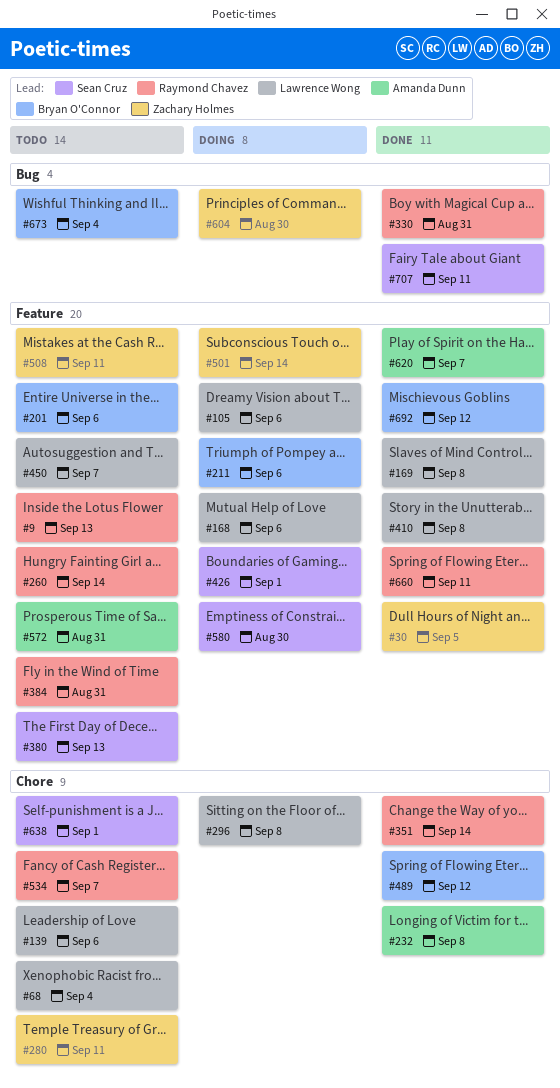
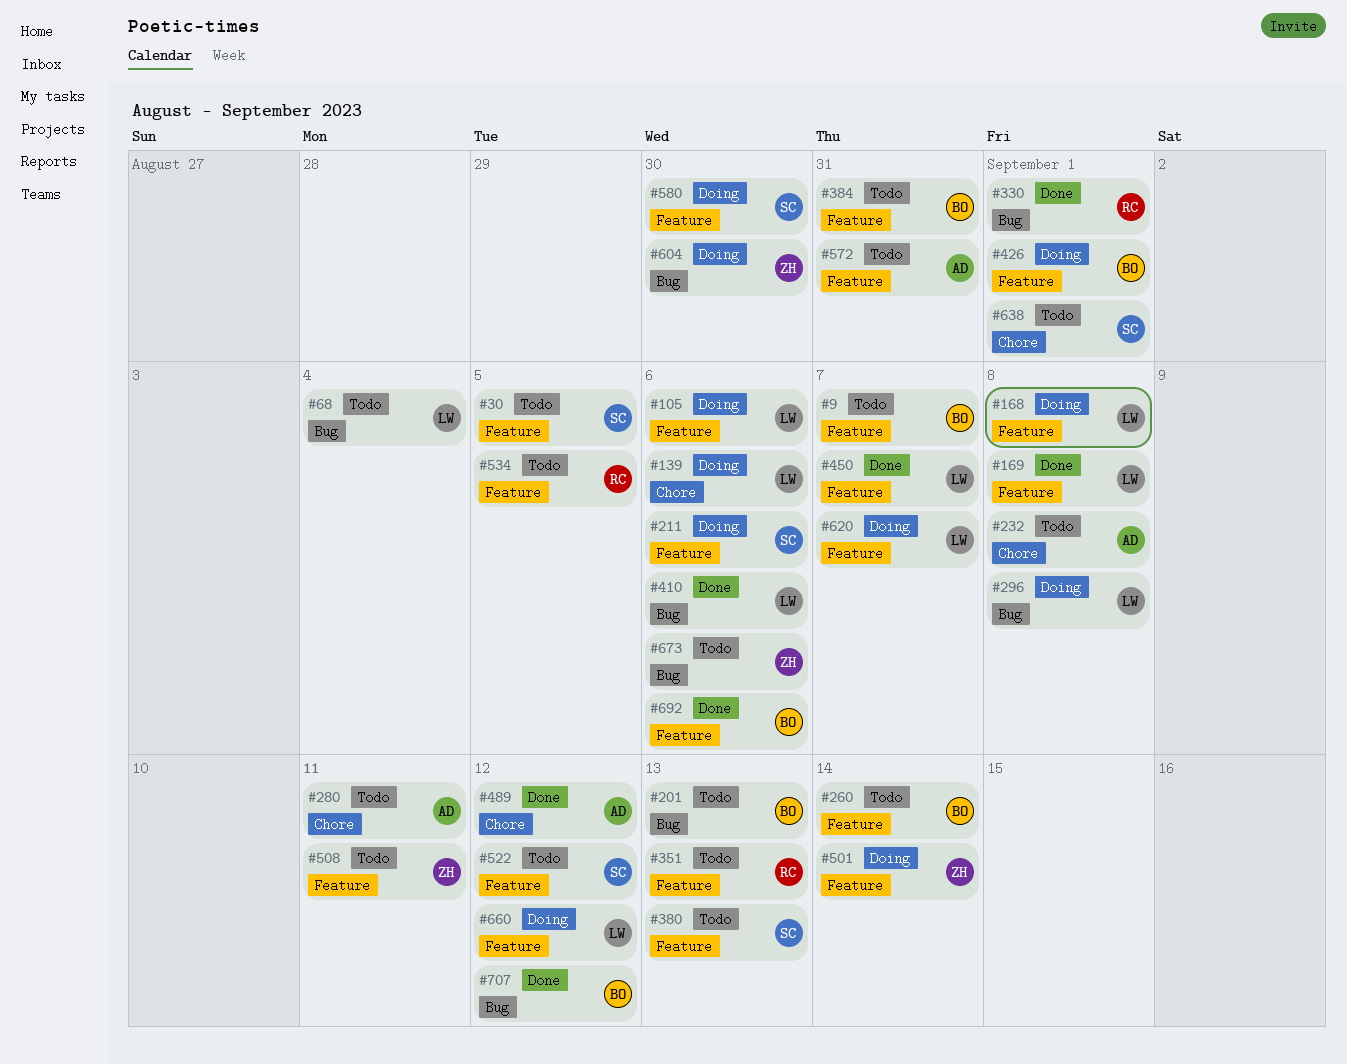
#9, owner: Raymond Chavez -> Bryan O'Connor
#9, due: Sep 13 -> Sep 7
#30, status: Done -> Todo
#30, owner: Zachary Holmes -> Sean Cruz
#68, label: Chore -> Bug
#139, status: Todo -> Doing
#168, due: Sep 6 -> Sep 8
#201, label: Feature -> Bug
#201, due: Sep 6 -> Sep 13
#211, owner: Bryan O'Connor -> Sean Cruz
#232, status: Done -> Todo
#260, owner: Raymond Chavez -> Bryan O'Connor
#280, owner: Zachary Holmes -> Amanda Dunn
#296, label: Chore -> Bug
#330, due: Aug 31 -> Sep 1
#351, status: Done -> Todo
#351, label: Chore -> Feature
#351, due: Sep 14 -> Sep 13
#384, owner: Raymond Chavez -> Bryan O'Connor
#410, label: Feature -> Bug
#410, due: Sep 8 -> Sep 6
#426, owner: Sean Cruz -> Bryan O'Connor
#450, status: Todo -> Done
#489, owner: Bryan O'Connor -> Amanda Dunn
#522: none -> present
#534, label: Chore -> Feature
#534, due: Sep 7 -> Sep 5
#620, status: Done -> Doing
#620, owner: Amanda Dunn -> Lawrence Wong
#660, status: Done -> Doing
#660, owner: Raymond Chavez -> Lawrence Wong
#660, due: Sep 11 -> Sep 12
#673, owner: Bryan O'Connor -> Zachary Holmes
#673, due: Sep 4 -> Sep 6
#692, due: Sep 12 -> Sep 6
#707, owner: Sean Cruz -> Bryan O'Connor
#707, due: Sep 11 -> Sep 12

